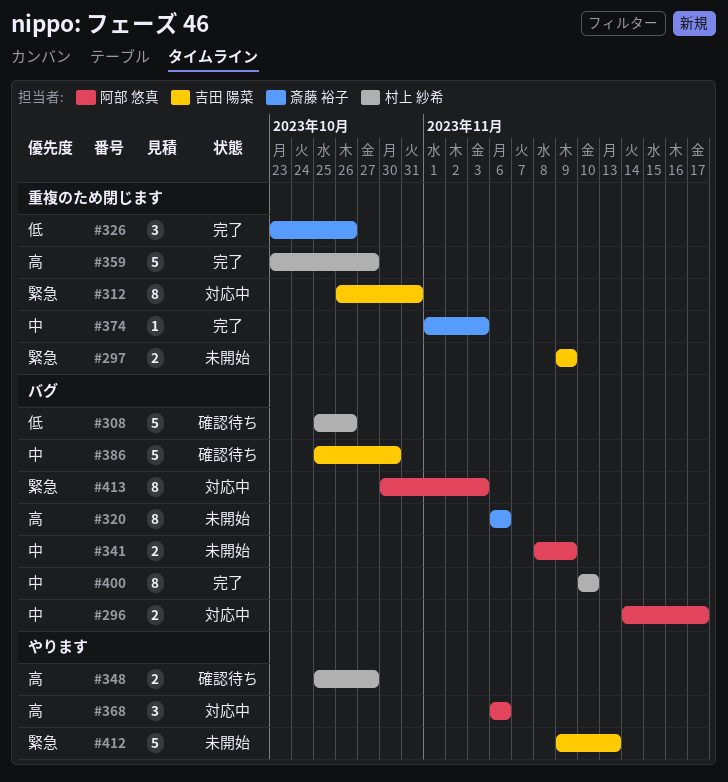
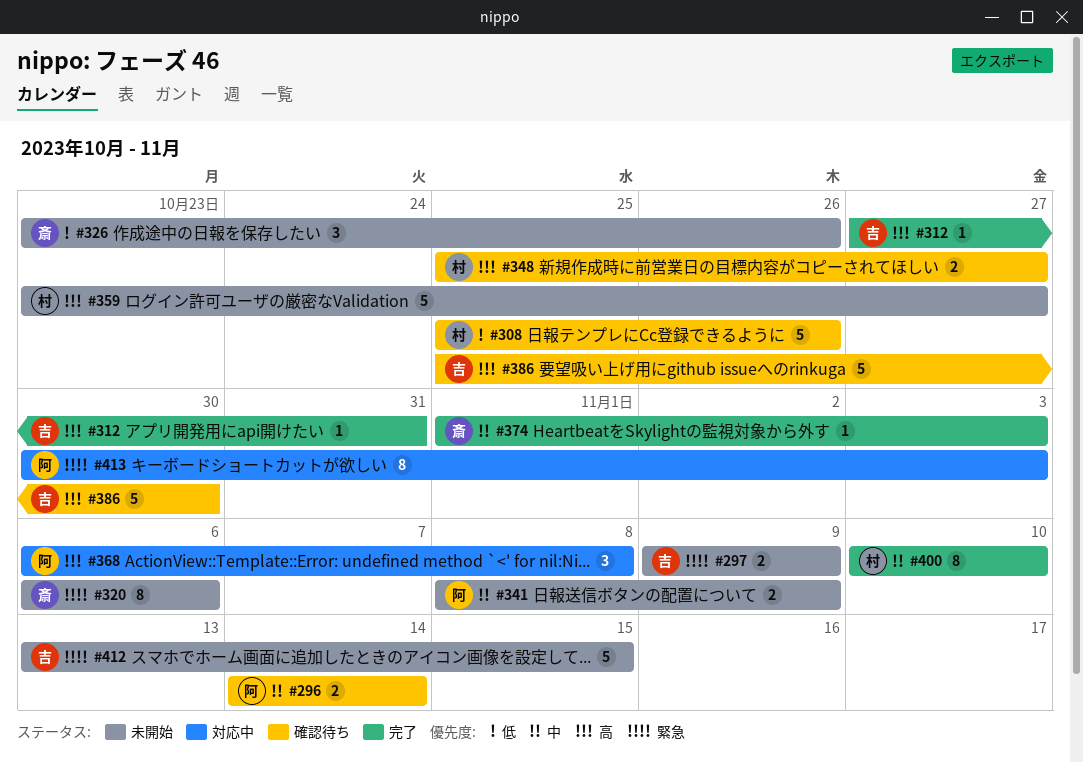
#296, status: 対応中 -> 確認待ち
#296, due: Nov 17 -> Nov 14
#312, status: 対応中 -> 完了
#312, priority: 緊急 -> 高
#312, estimate: 8 -> 1
#312, start: Oct 26 -> Oct 27
#320, priority: 高 -> 緊急
#326, status: 完了 -> 未開始
#359, status: 完了 -> 未開始
#368, due: Nov 6 -> Nov 8
#386, priority: 中 -> 高
#412, start: Nov 9 -> Nov 13
#412, due: Nov 13 -> Nov 15

